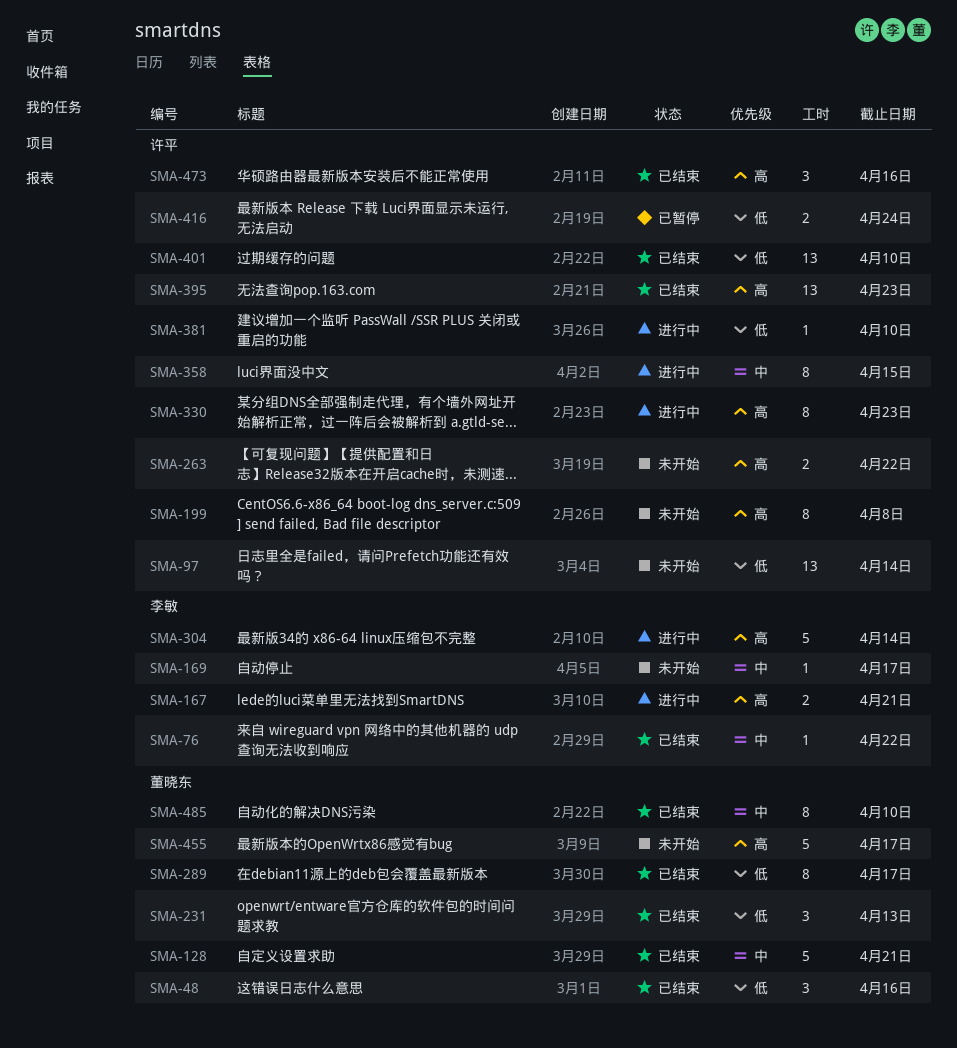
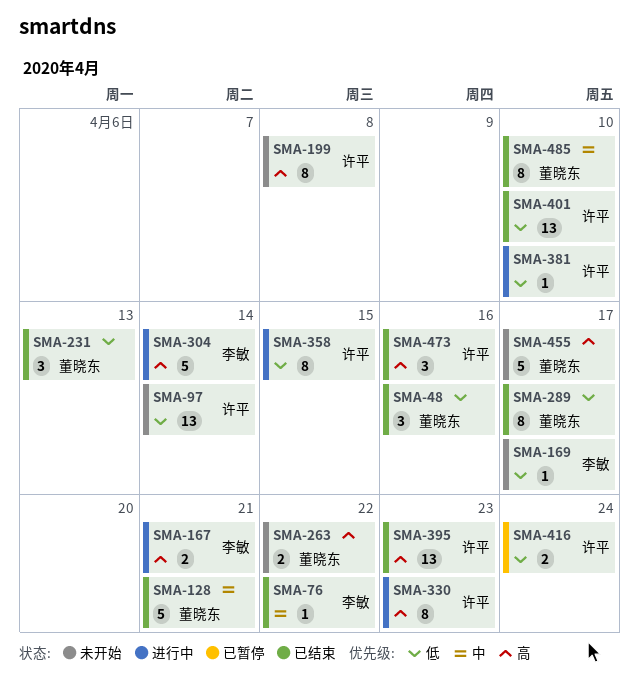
SMA-169, priority: 中 -> 低
SMA-263, owner: 许平 -> 董晓东
SMA-358, priority: 中 -> 低

